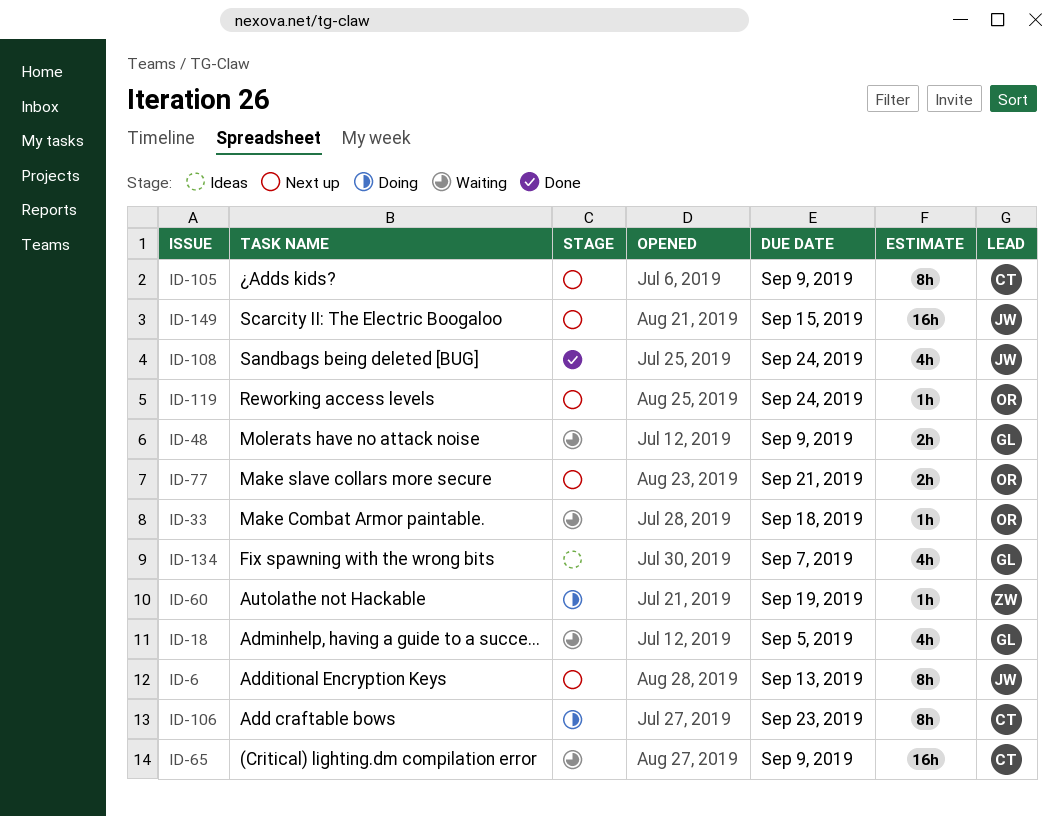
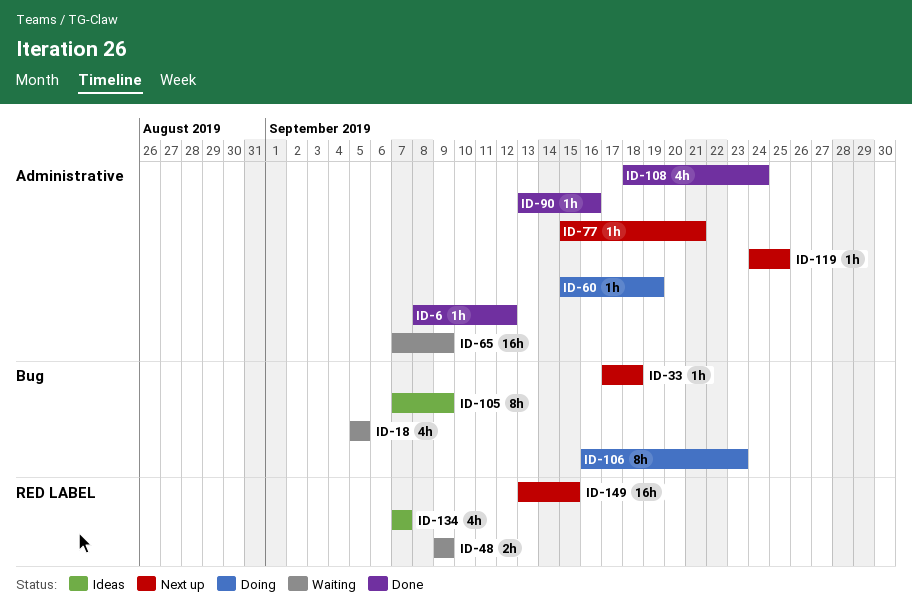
ID-6, status: Next up -> Done
ID-6, estimate: 8h -> 1h
ID-6, due: Sep 13 -> Sep 12
ID-33, status: Waiting -> Next up
ID-77, estimate: 2h -> 1h
ID-90: none -> present
ID-105, status: Next up -> Ideas
ID-119, due: Sep 24 -> Sep 25

